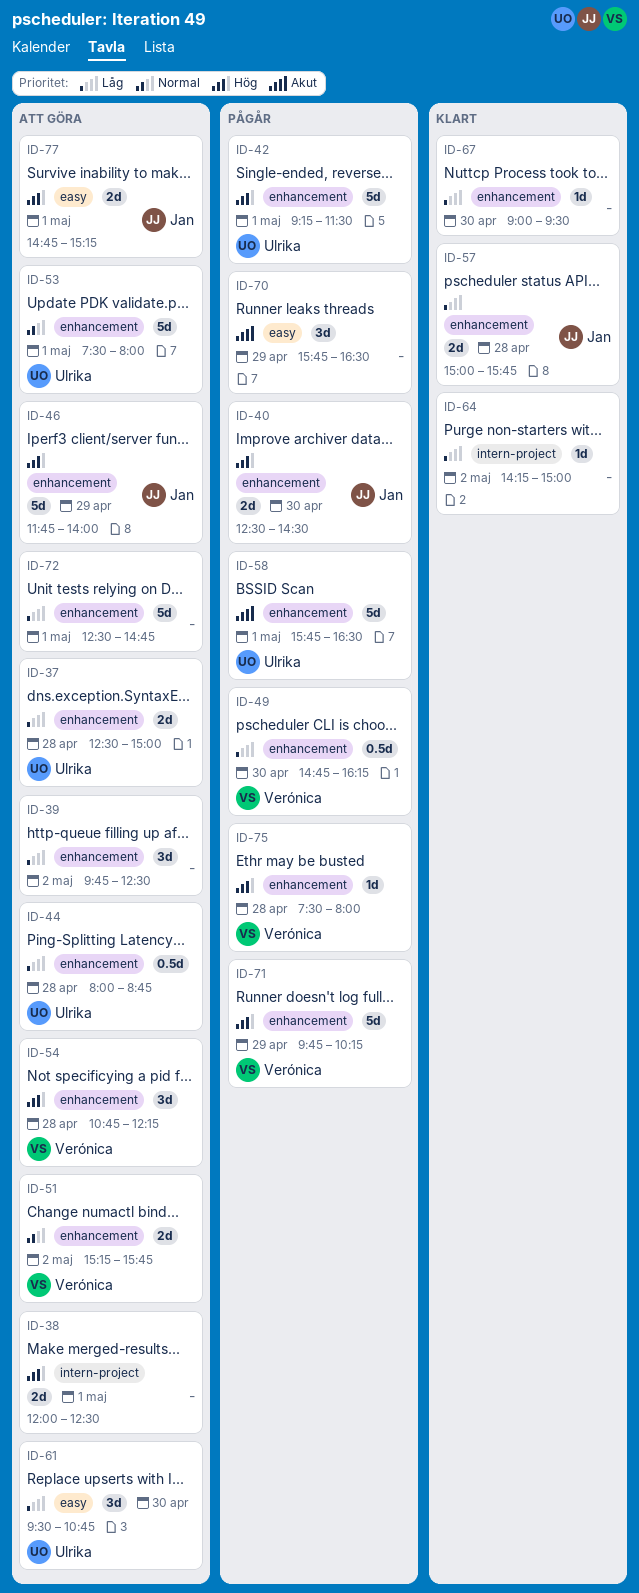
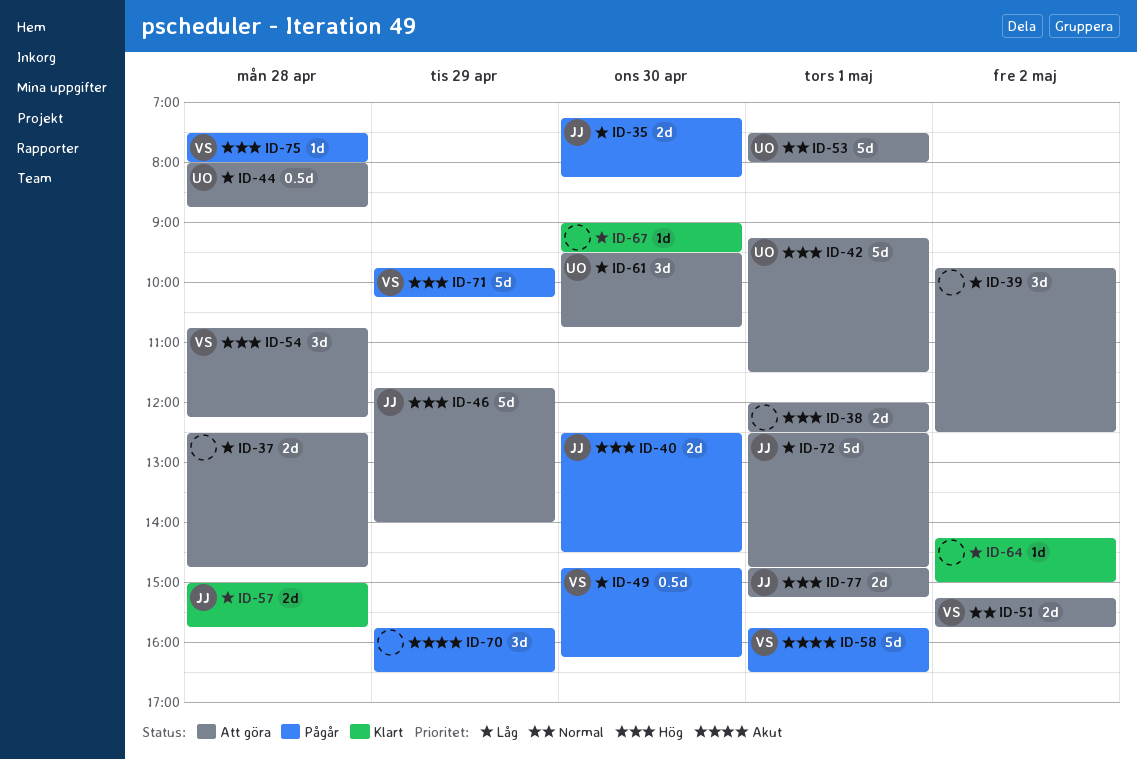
ID-35: none -> present
ID-37, owner: Ulrika -> none
ID-37, ends: 15:00 -> 14:45
ID-42, status: Pågår -> Att göra
ID-58, owner: Ulrika -> Verónica
ID-72, owner: none -> Jan

